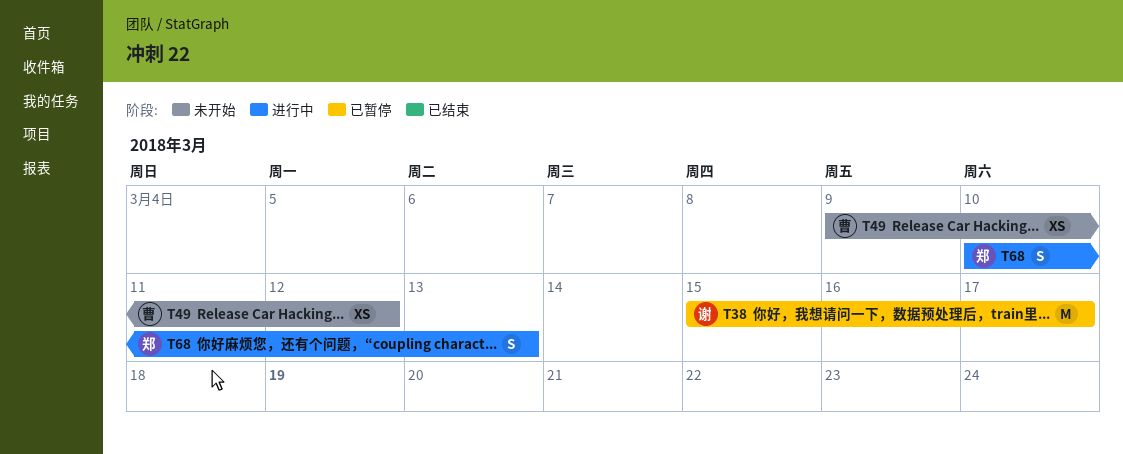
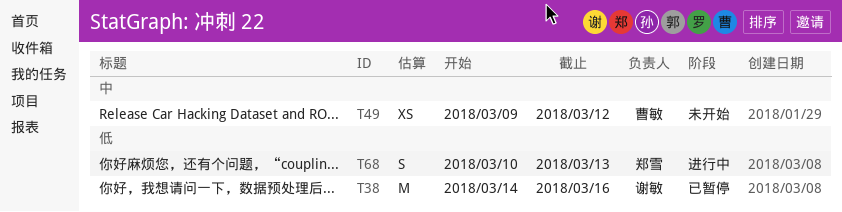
T38, start: Mar 15 -> Mar 14
T38, due: Mar 17 -> Mar 16

